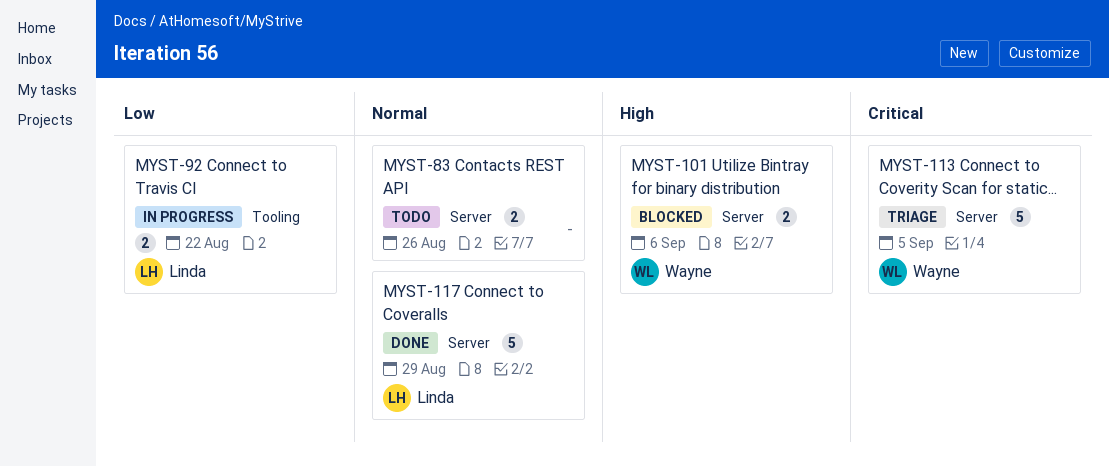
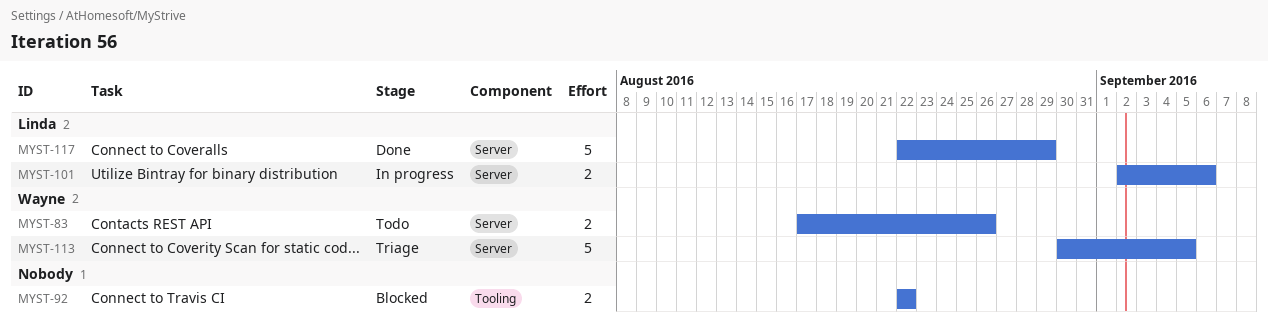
MYST-83, owner: none -> Wayne
MYST-92, status: In progress -> Blocked
MYST-92, owner: Linda -> none
MYST-101, status: Blocked -> In progress
MYST-101, owner: Wayne -> Linda

